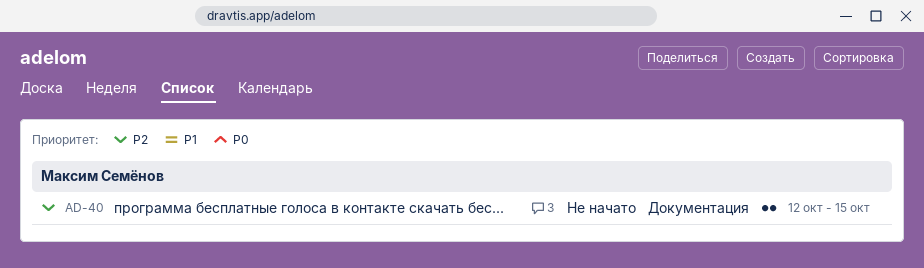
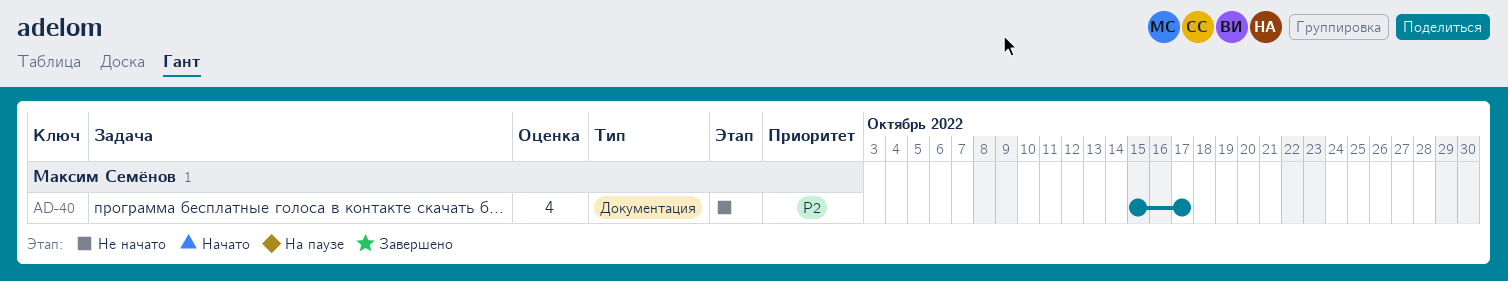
AD-40, estimate: 2 -> 4
AD-40, start: Oct 12 -> Oct 15
AD-40, due: Oct 15 -> Oct 17

